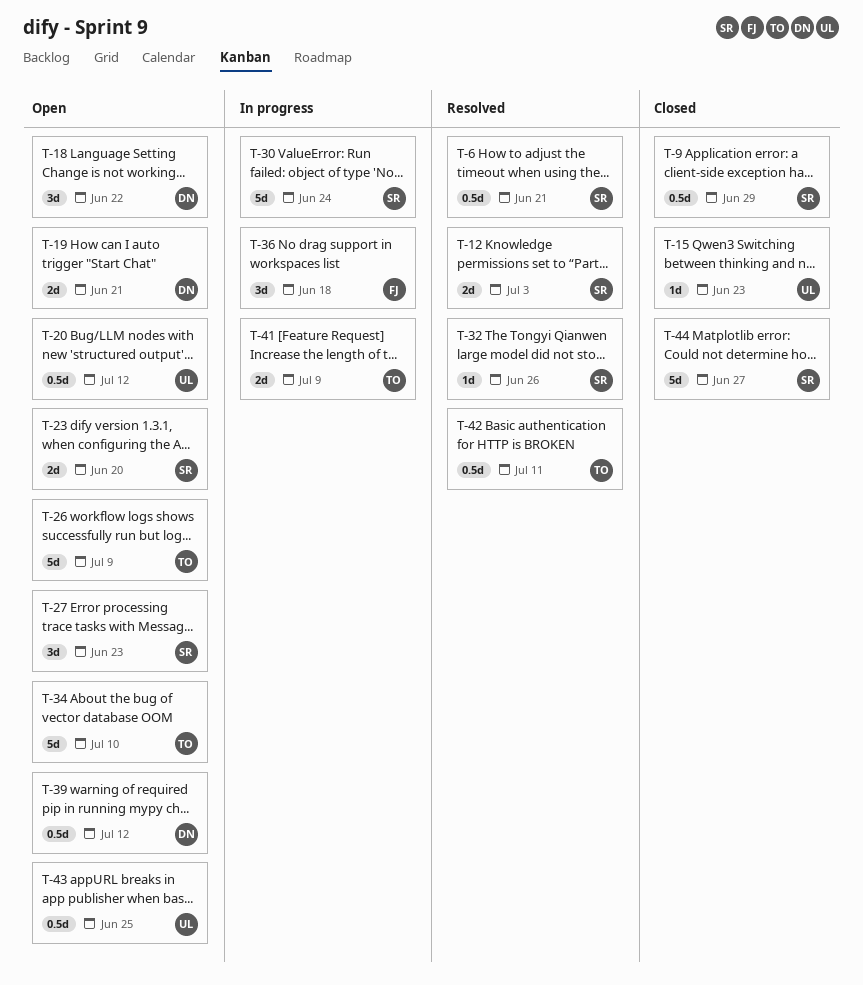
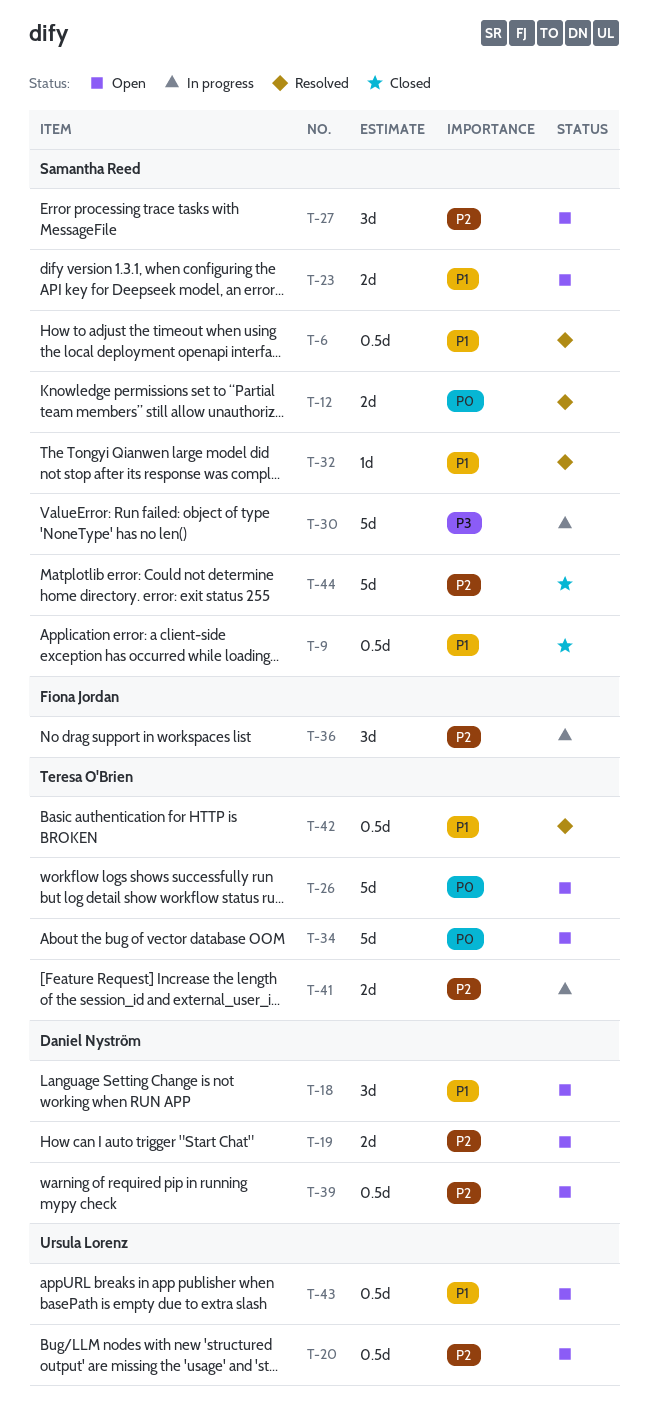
T-15: present -> none

